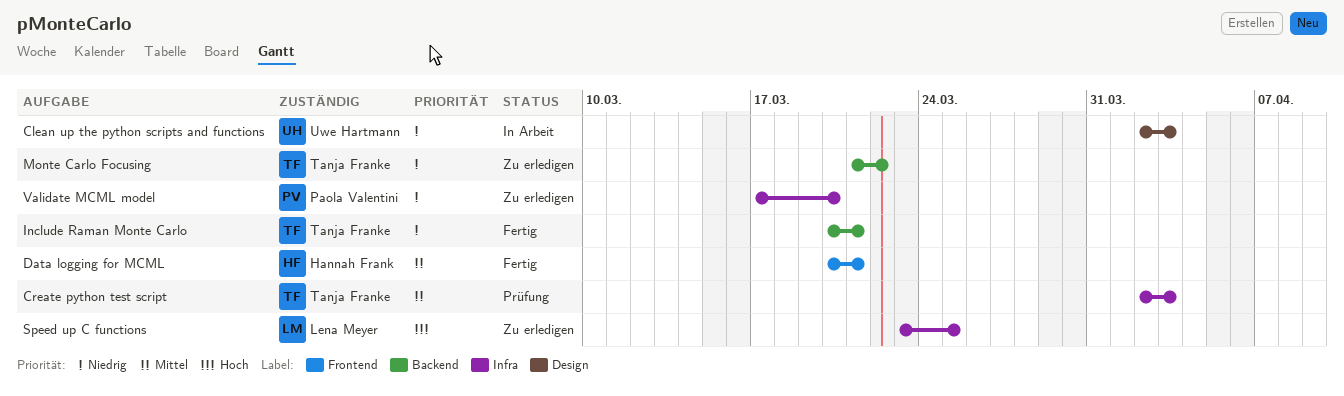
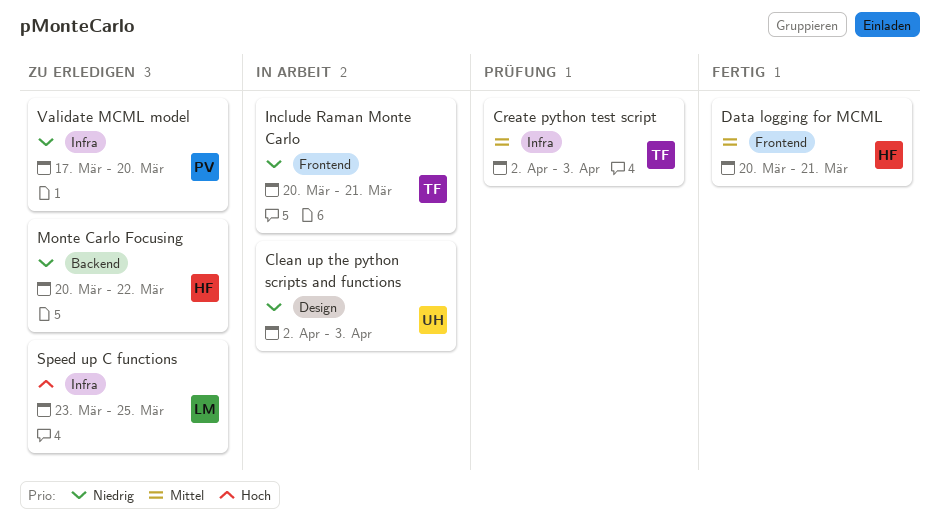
Include Raman Monte Carlo, status: Fertig -> In Arbeit
Include Raman Monte Carlo, label: Backend -> Frontend
Monte Carlo Focusing, owner: Tanja Franke -> Hannah Frank
Monte Carlo Focusing, start: Mar 21 -> Mar 20

